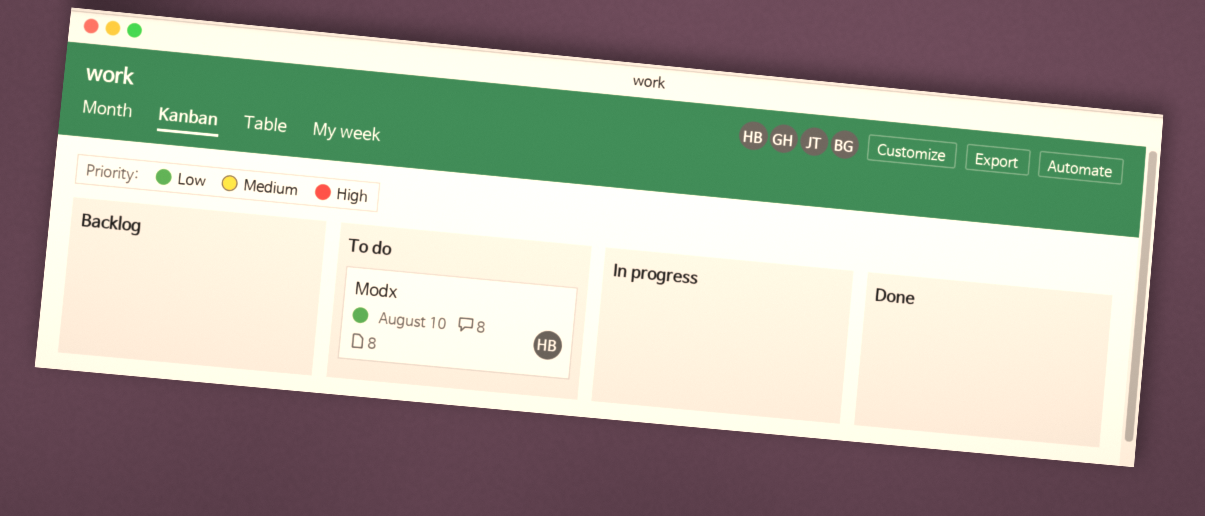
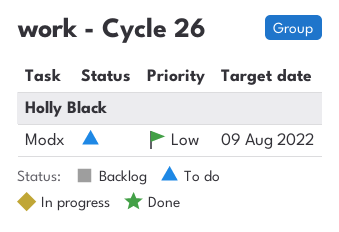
Modx, due: Aug 10 -> Aug 9

